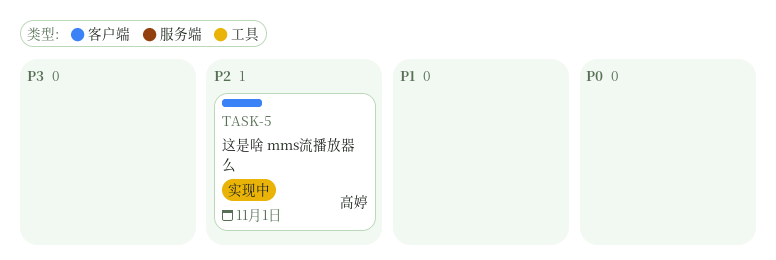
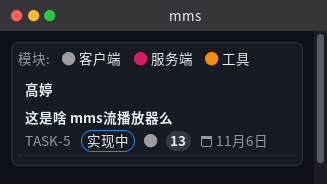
TASK-5, due: Nov 1 -> Nov 6

